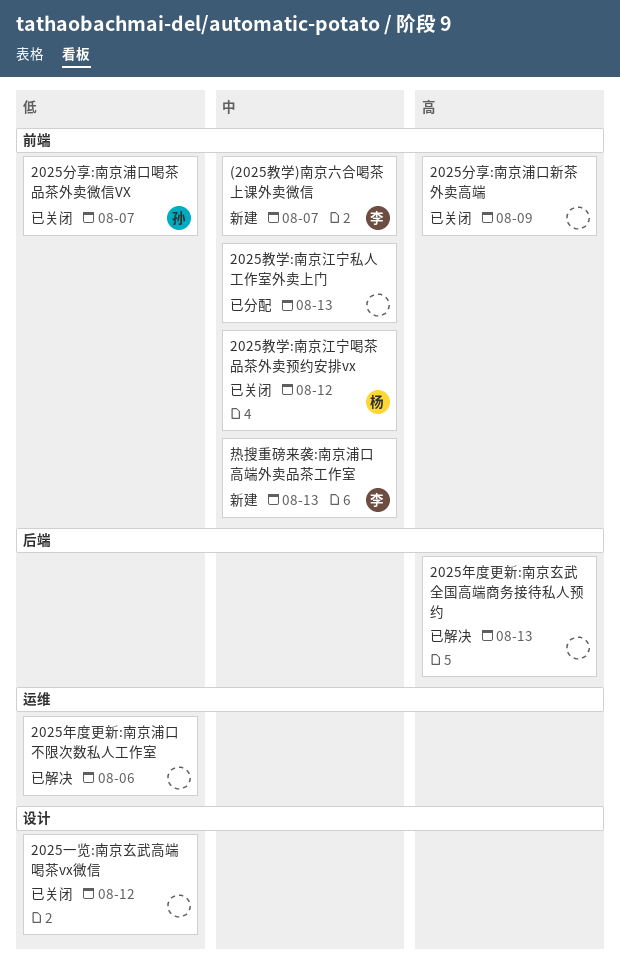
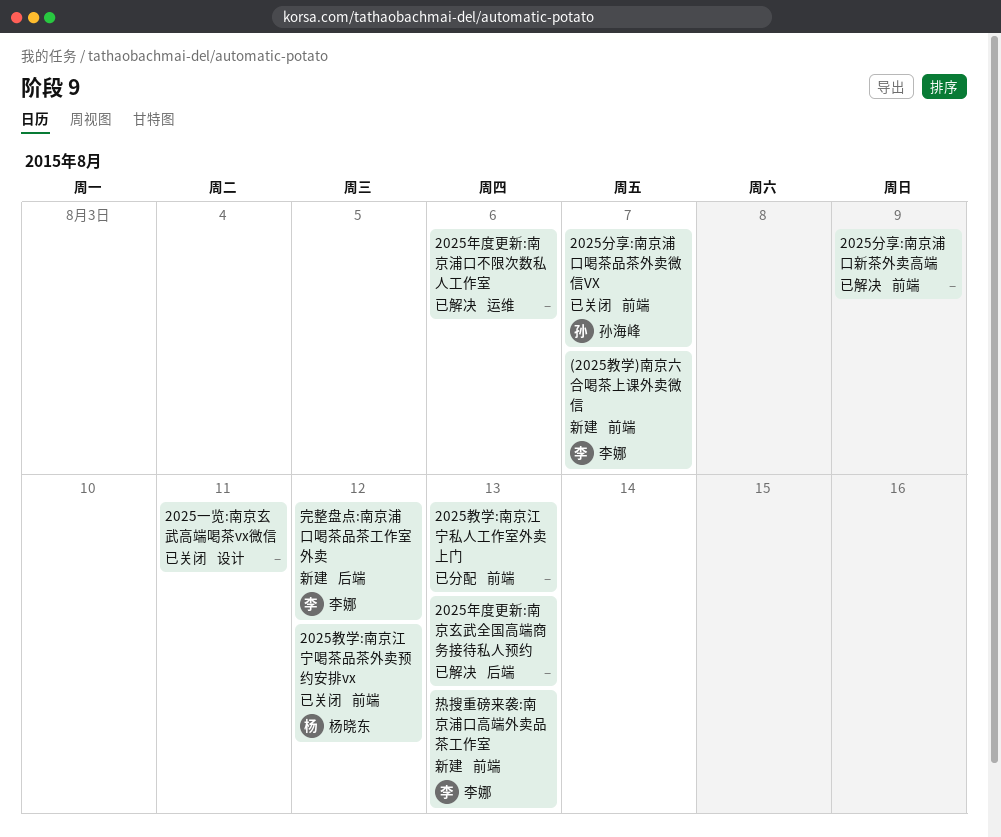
2025一览:南京玄武高端喝茶vx微信, due: Aug 12 -> Aug 11
2025分享:南京浦口新茶外卖高端, status: 已关闭 -> 已解决
完整盘点:南京浦口喝茶品茶工作室外卖: none -> present

